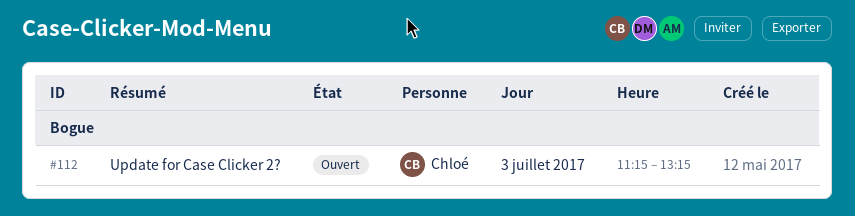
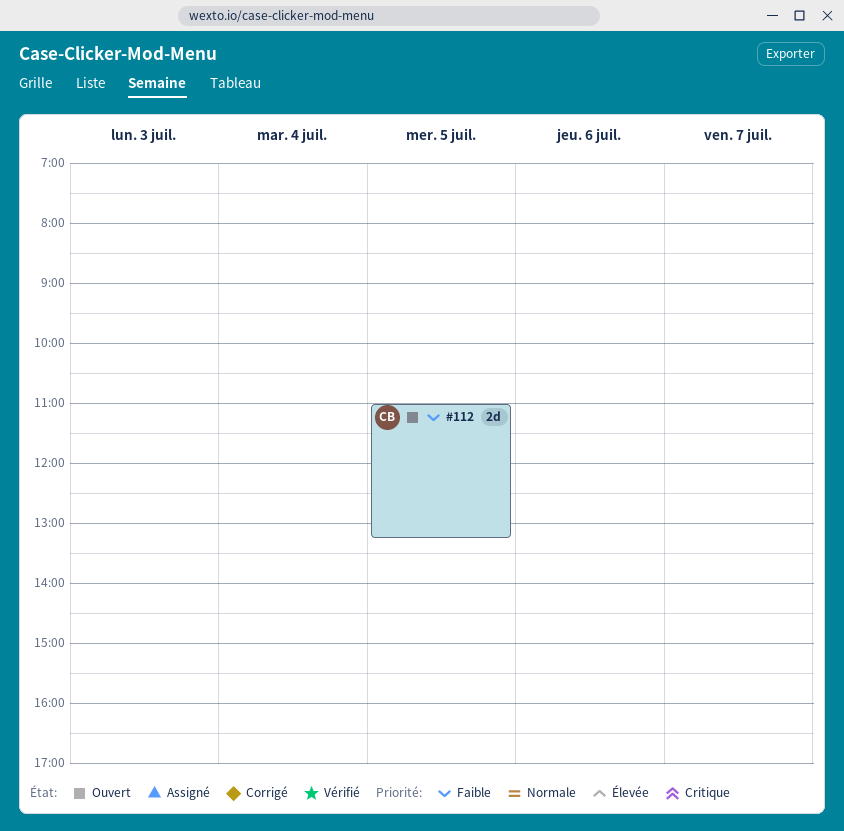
#112, day: Jul 3 -> Jul 5
#112, begins: 11:15 -> 11:00

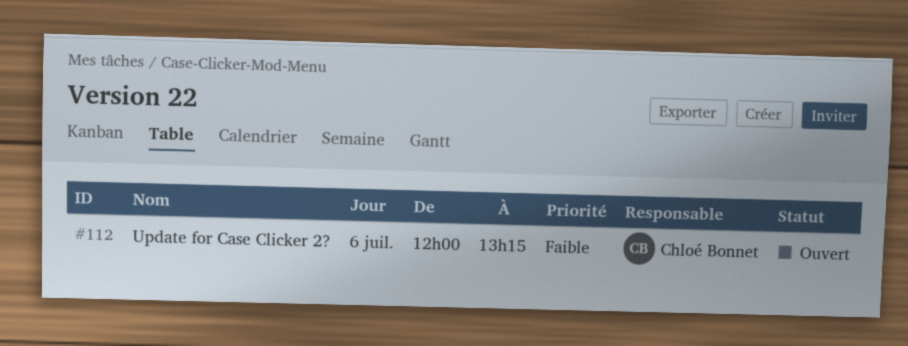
#112, day: Jul 5 -> Jul 6
#112, begins: 11:00 -> 12:00

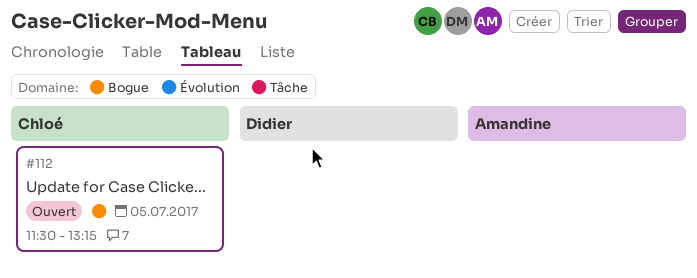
#112, day: Jul 6 -> Jul 5
#112, begins: 12:00 -> 11:30

